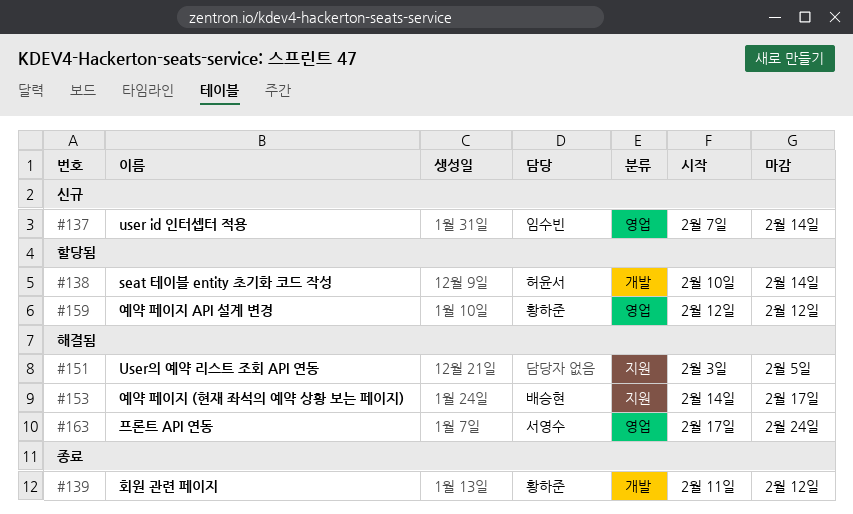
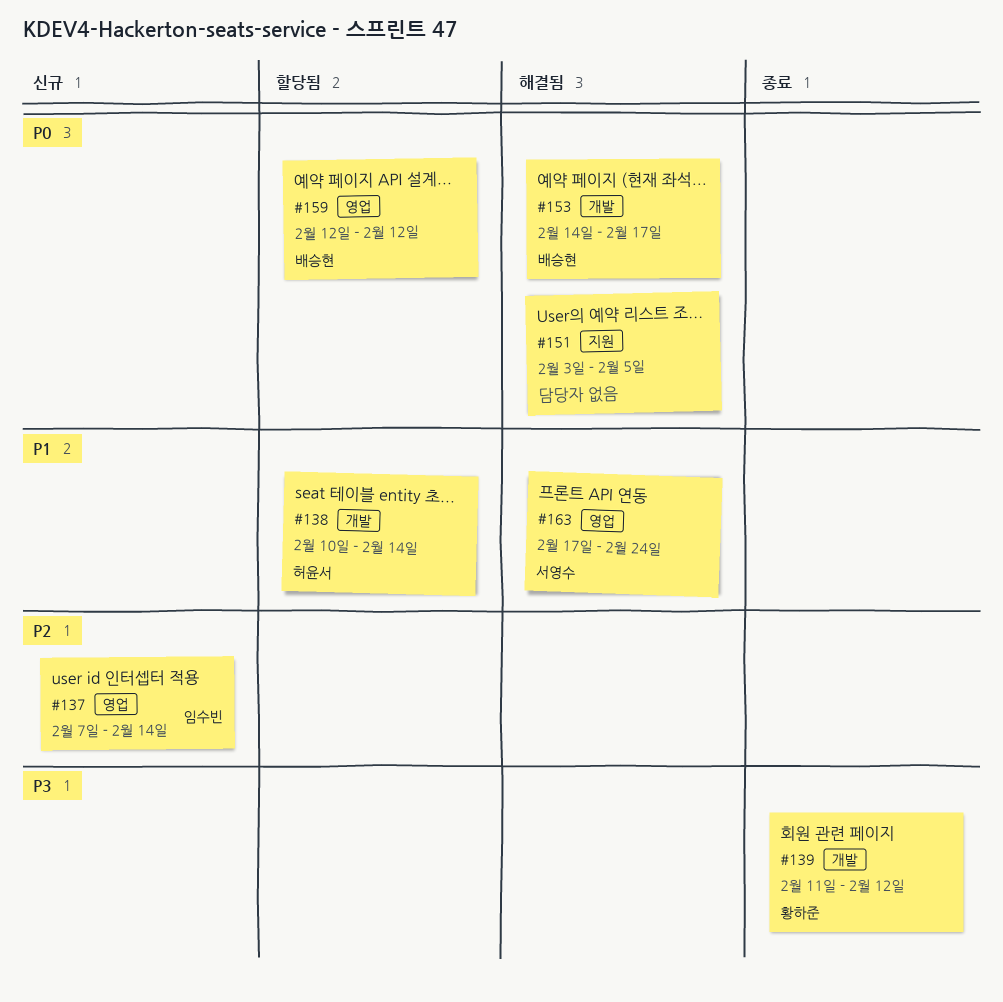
#153, label: 지원 -> 개발
#159, owner: 황하준 -> 배승현

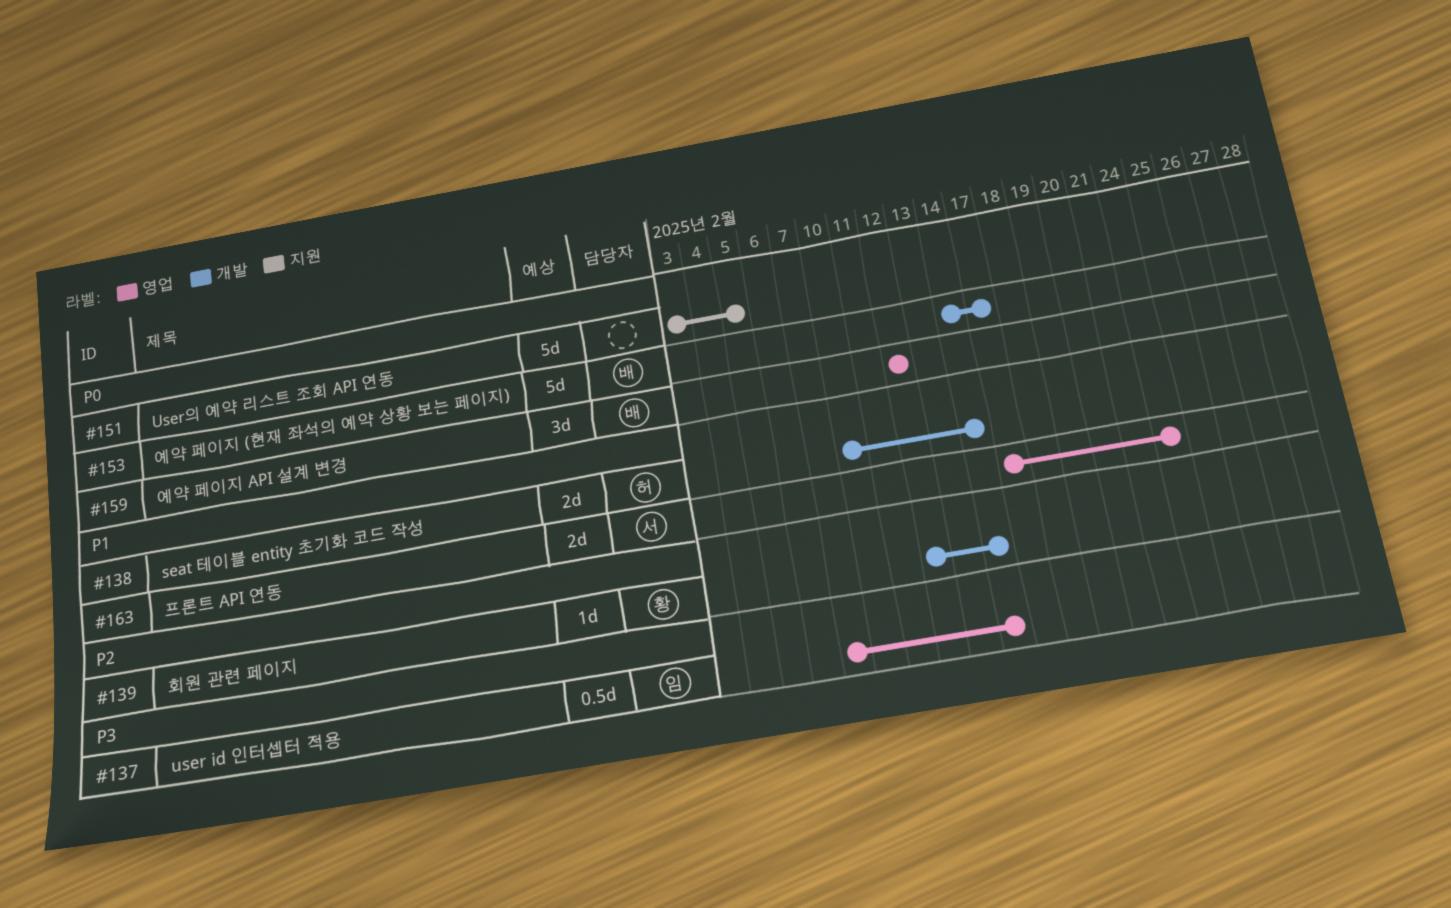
#137, priority: P2 -> P3
#139, priority: P3 -> P2
#139, start: Feb 11 -> Feb 12
#139, due: Feb 12 -> Feb 14

